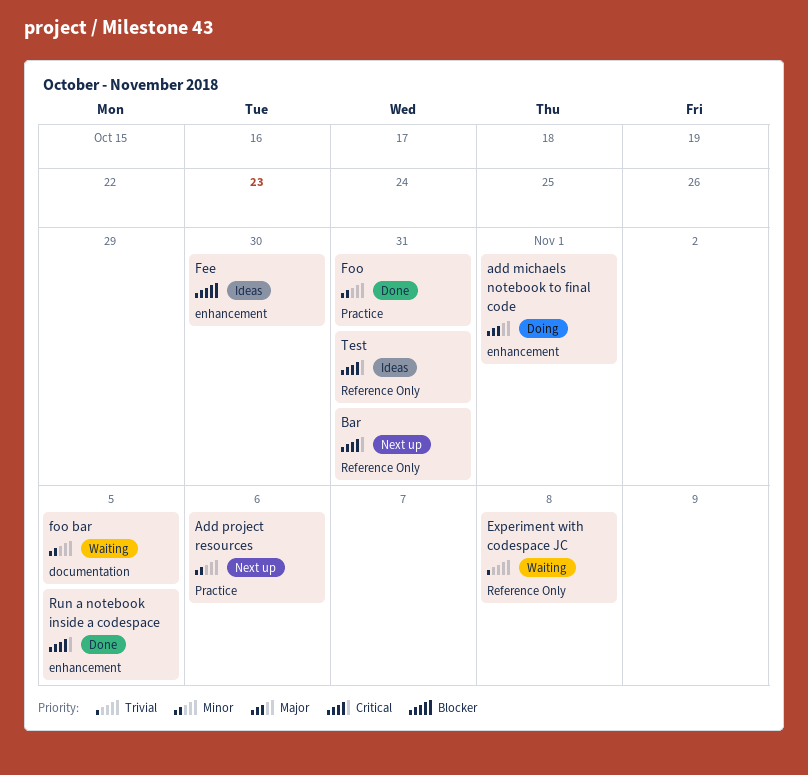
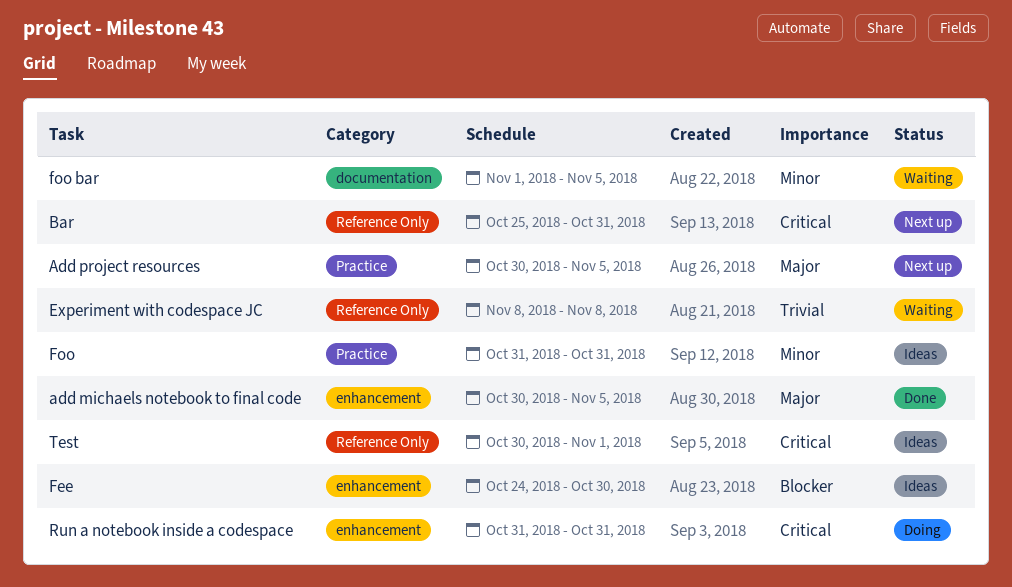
add michaels notebook to final code, status: Doing -> Done
add michaels notebook to final code, due: Nov 1 -> Nov 5
Add project resources, priority: Minor -> Major
Add project resources, due: Nov 6 -> Nov 5
Foo, status: Done -> Ideas
Run a notebook inside a codespace, status: Done -> Doing
Run a notebook inside a codespace, due: Nov 5 -> Oct 31
Test, due: Oct 31 -> Nov 1

